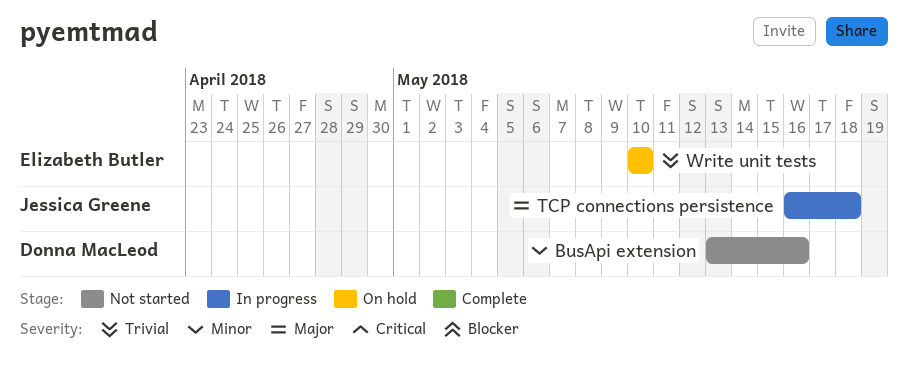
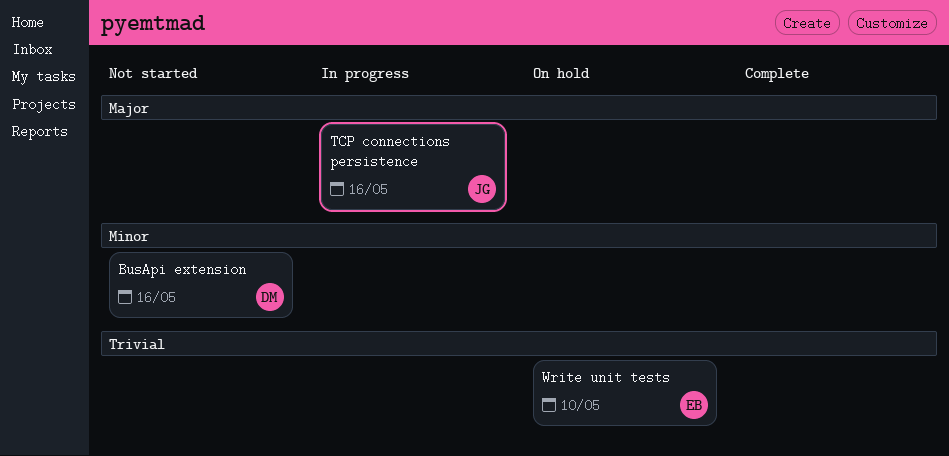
TCP connections persistence, due: May 18 -> May 16

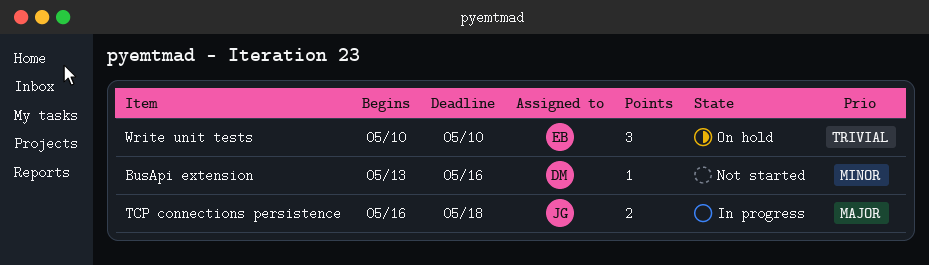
TCP connections persistence, due: May 16 -> May 18

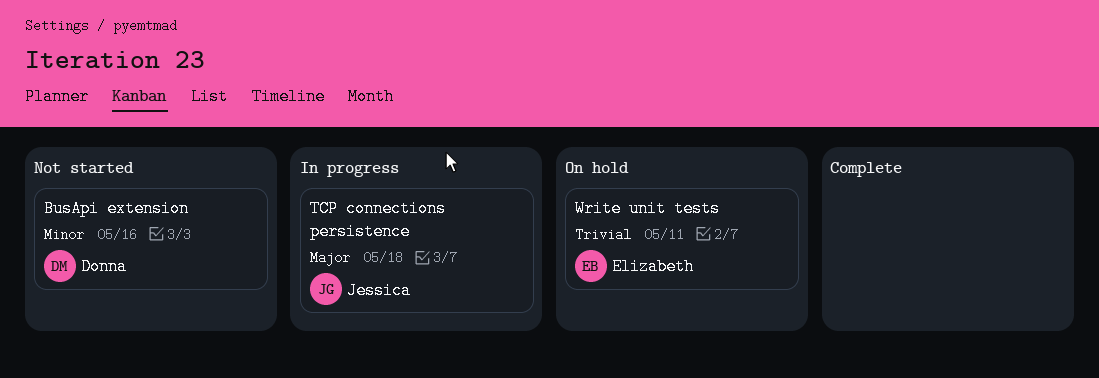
Write unit tests, due: May 10 -> May 11

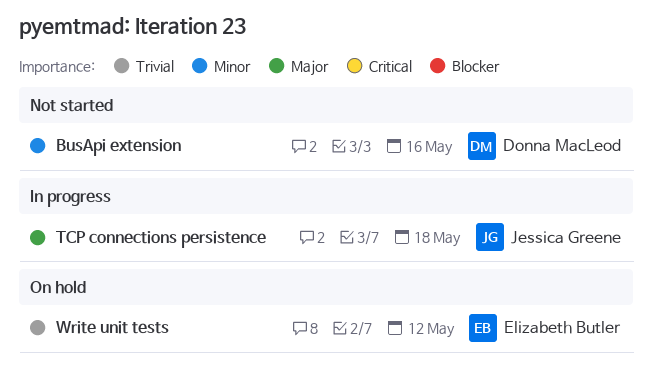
Write unit tests, due: May 11 -> May 12

